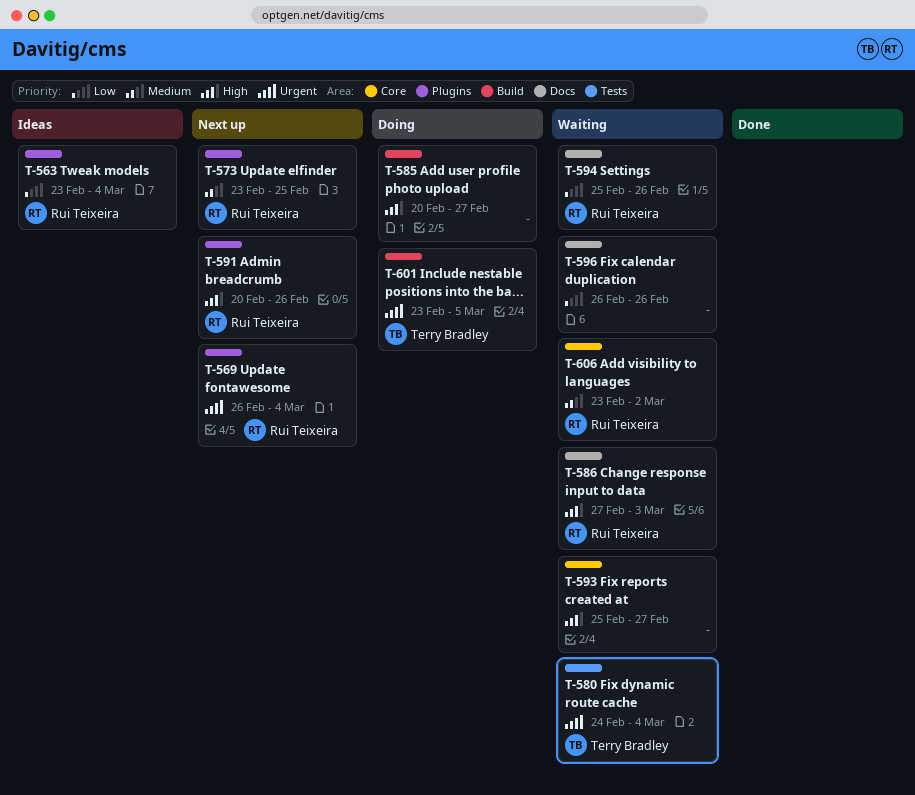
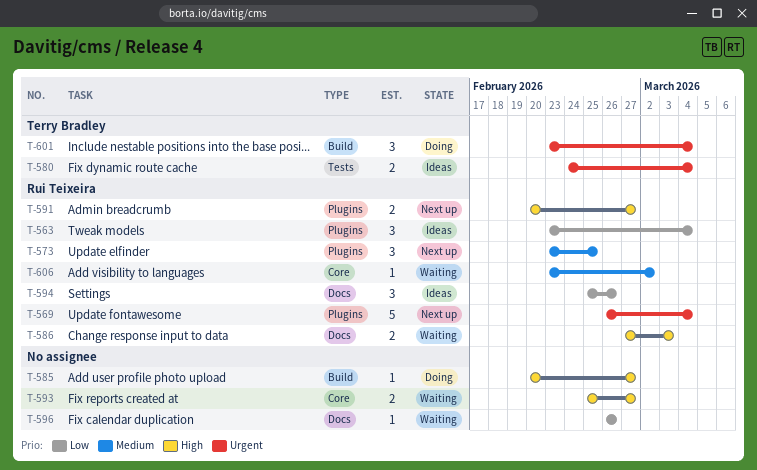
T-580, status: Waiting -> Ideas
T-591, due: Feb 26 -> Feb 27
T-594, status: Waiting -> Ideas
T-601, due: Mar 5 -> Mar 4

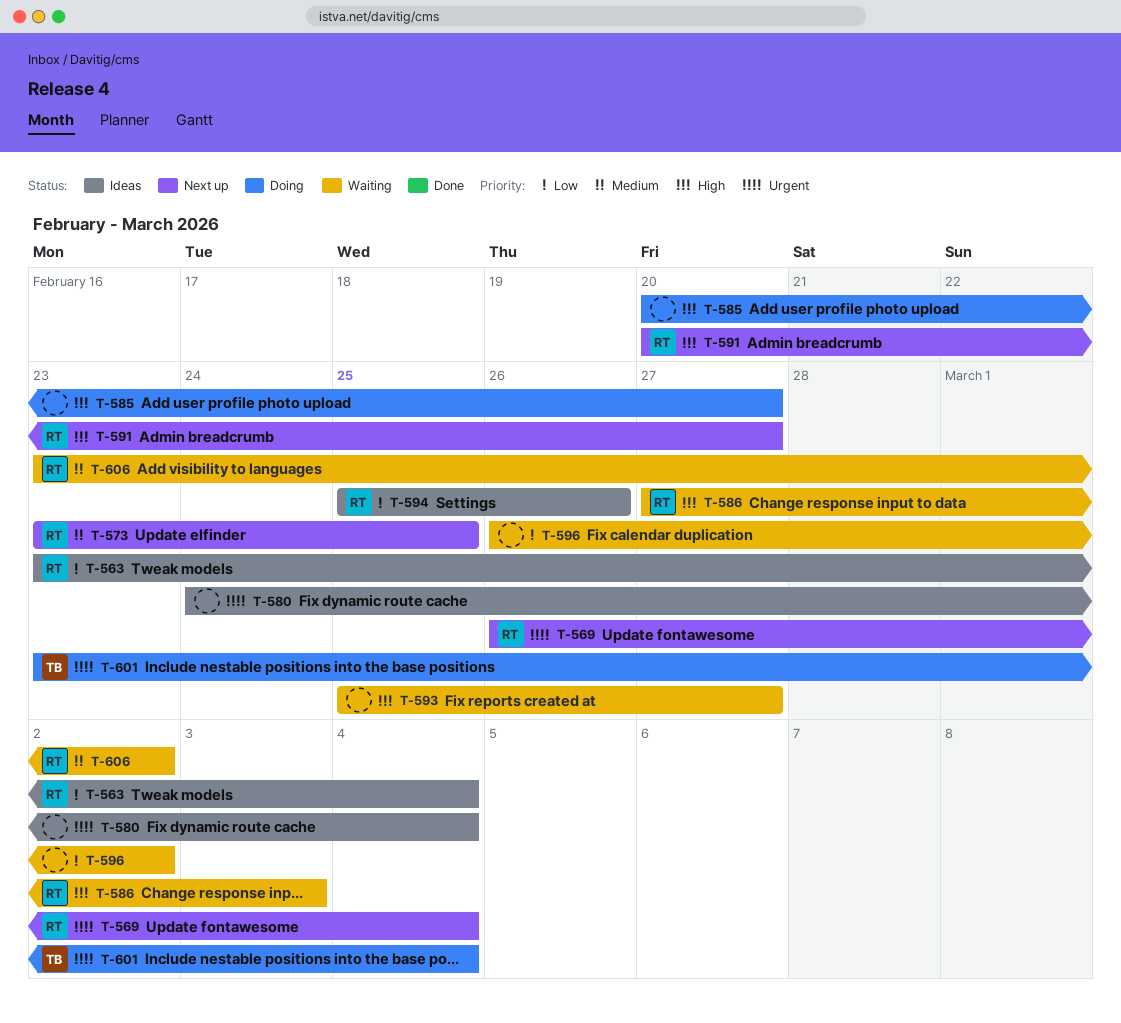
T-580, owner: Terry Bradley -> none
T-596, due: Feb 26 -> Mar 2

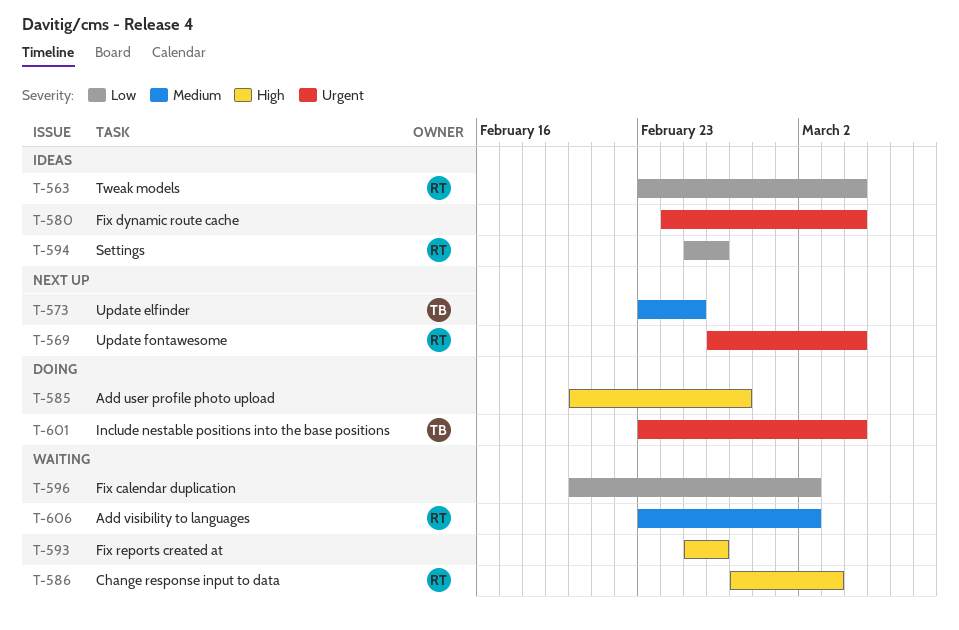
T-573, owner: RT -> TB
T-591: present -> none
T-593, due: Feb 27 -> Feb 26
T-596, start: Feb 26 -> Feb 20

